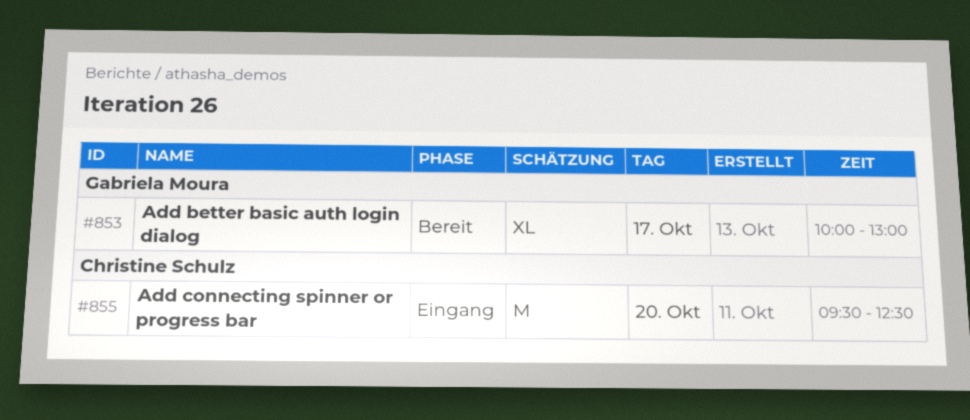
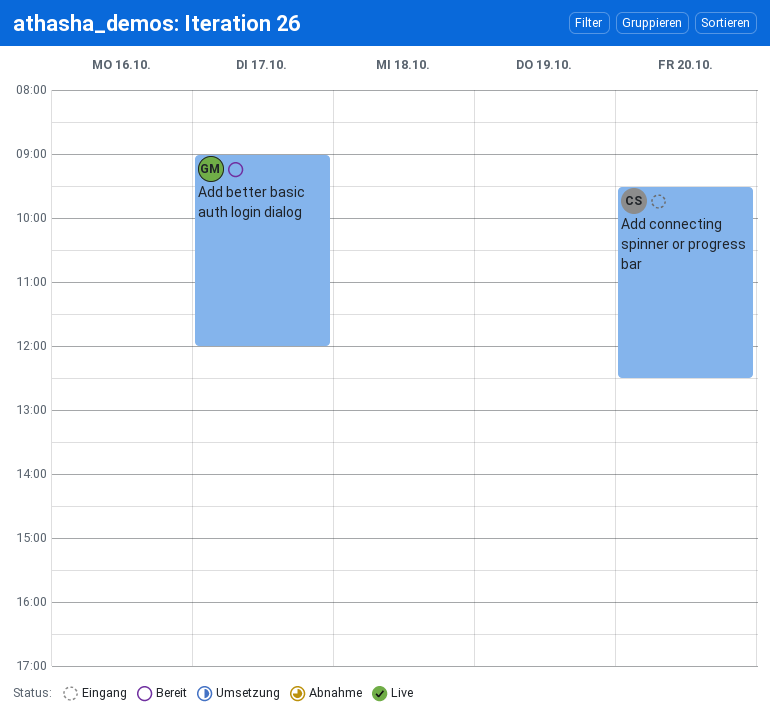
Add better basic auth login dialog, begins: 10:00 -> 09:00
Add better basic auth login dialog, ends: 13:00 -> 12:00

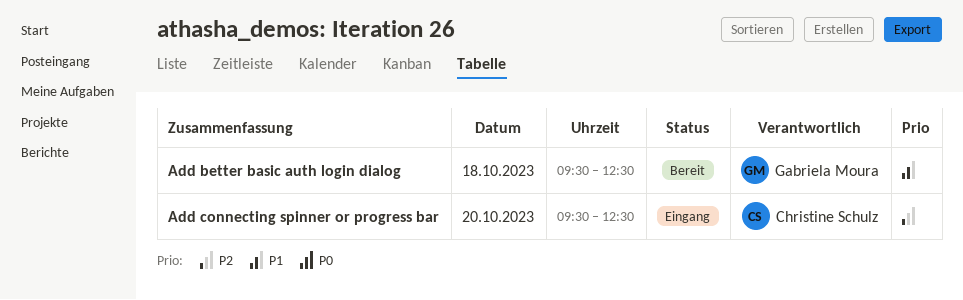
Add better basic auth login dialog, day: Oct 17 -> Oct 18
Add better basic auth login dialog, begins: 09:00 -> 09:30
Add better basic auth login dialog, ends: 12:00 -> 12:30

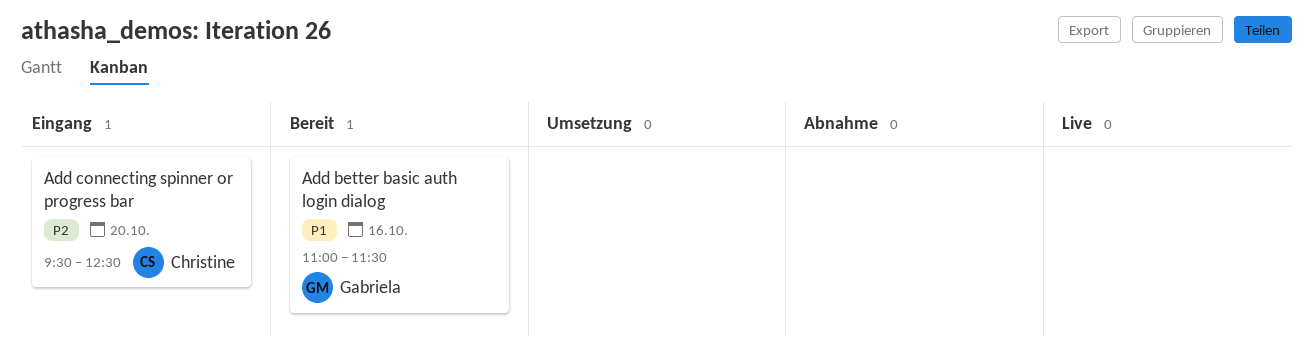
Add better basic auth login dialog, day: Oct 18 -> Oct 16
Add better basic auth login dialog, begins: 09:30 -> 11:00
Add better basic auth login dialog, ends: 12:30 -> 11:30

